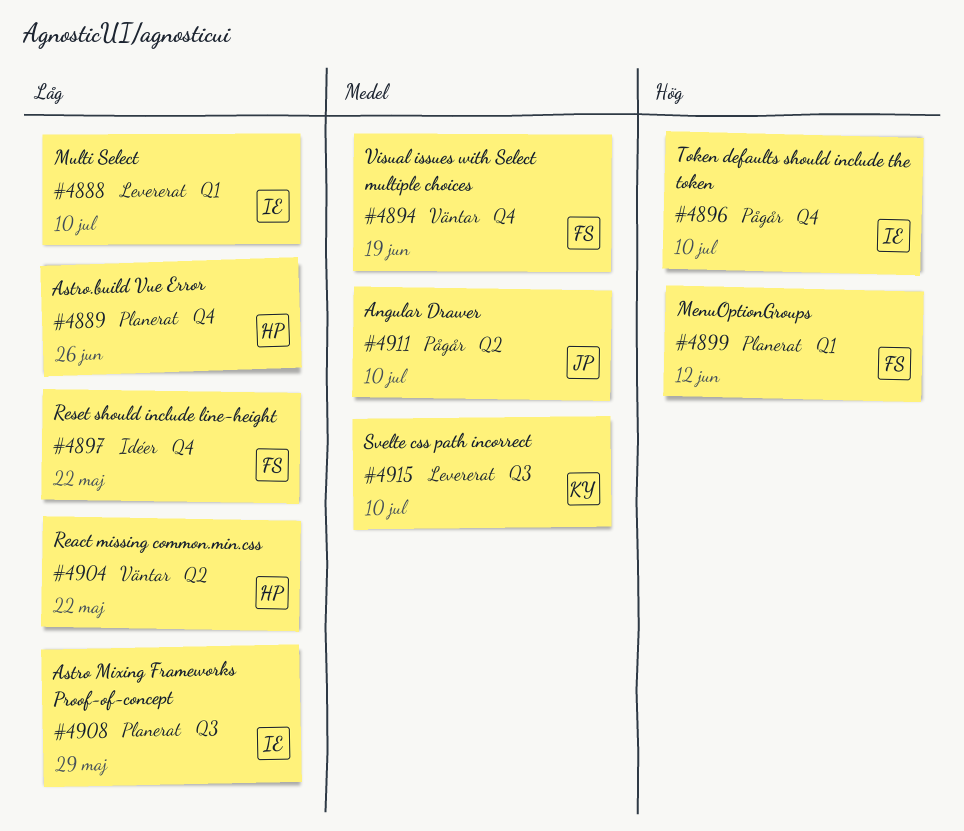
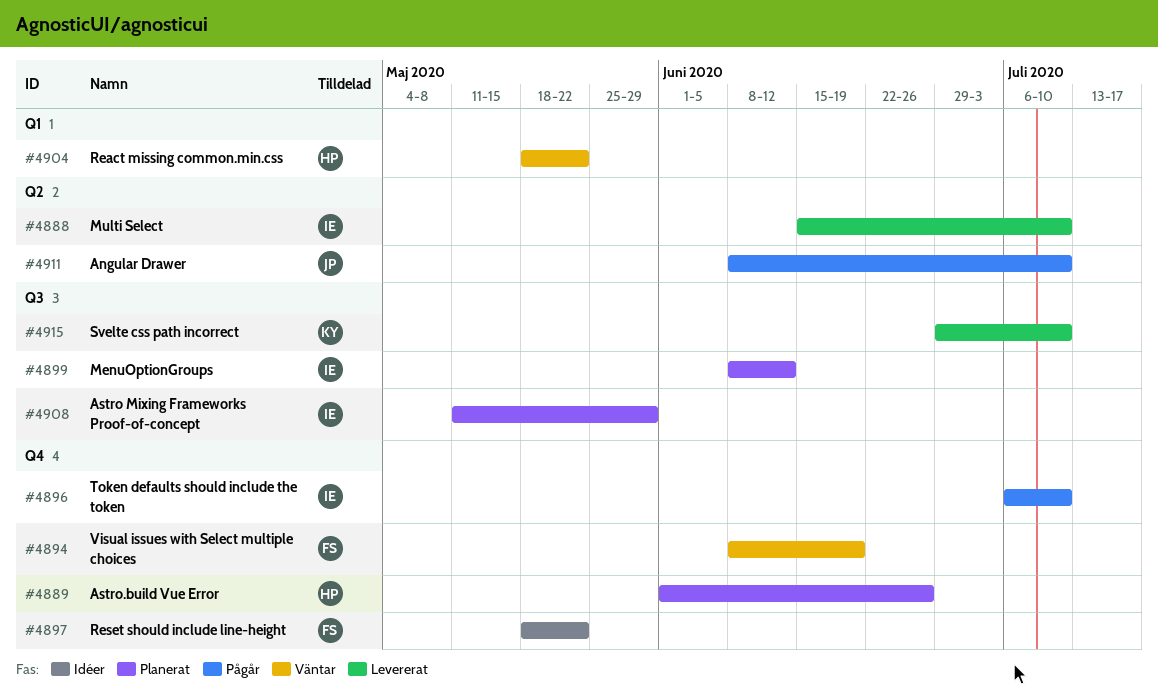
#4888, label: Q1 -> Q2
#4899, owner: FS -> IE
#4899, label: Q1 -> Q3
#4904, label: Q2 -> Q1

